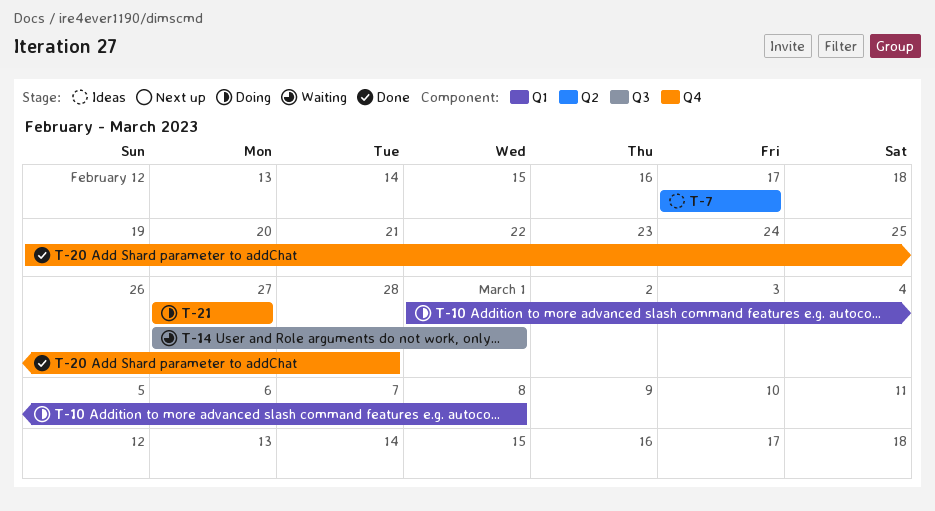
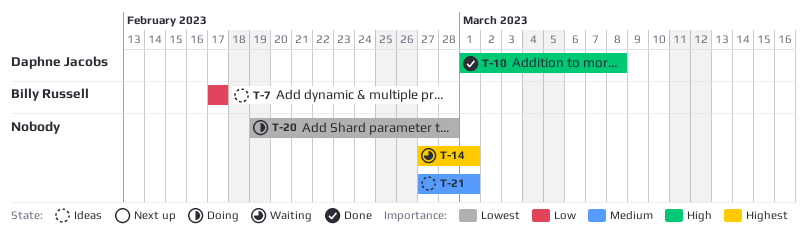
T-10, status: Doing -> Done
T-20, status: Done -> Doing
T-21, status: Doing -> Ideas
T-21, due: Feb 27 -> Mar 1

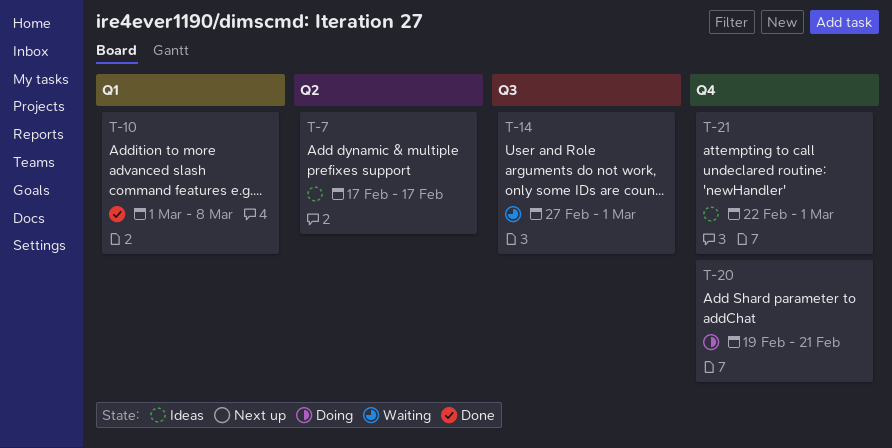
T-20, due: Feb 28 -> Feb 21
T-21, start: Feb 27 -> Feb 22

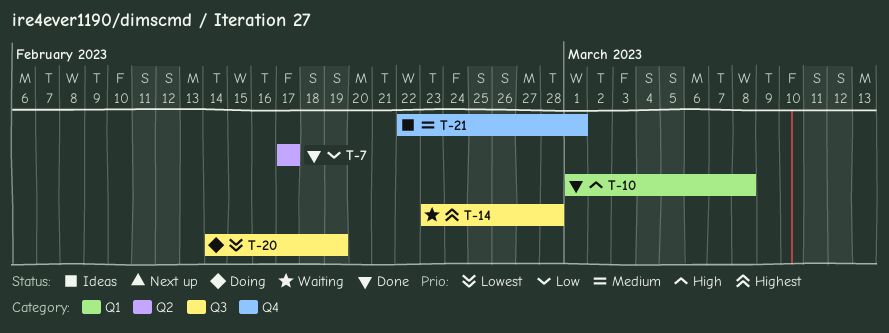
T-7, status: Ideas -> Done
T-14, start: Feb 27 -> Feb 23
T-14, due: Mar 1 -> Feb 28
T-20, label: Q4 -> Q3
T-20, start: Feb 19 -> Feb 14
T-20, due: Feb 21 -> Feb 19

